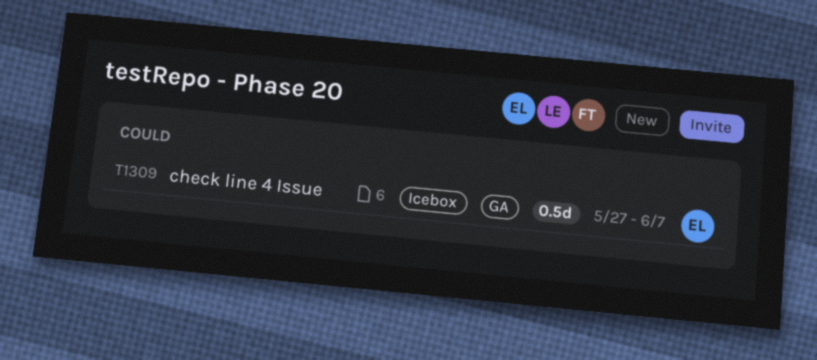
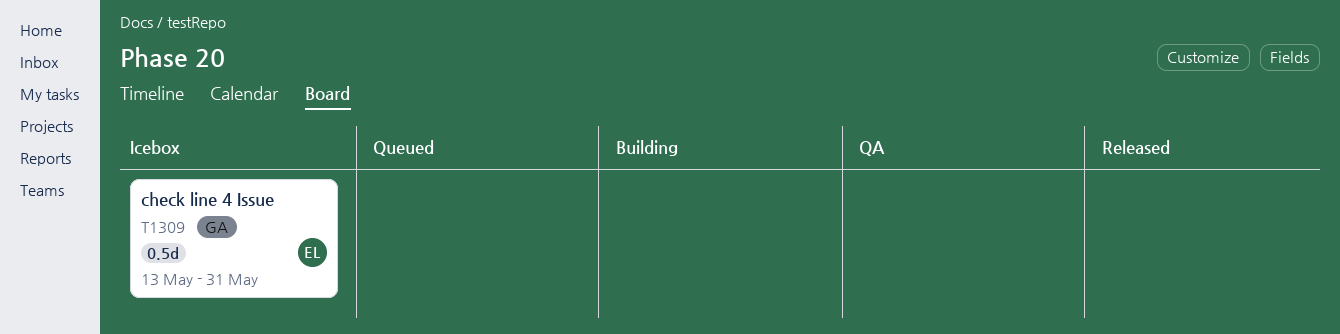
T1309, start: May 27 -> May 13
T1309, due: Jun 7 -> May 31

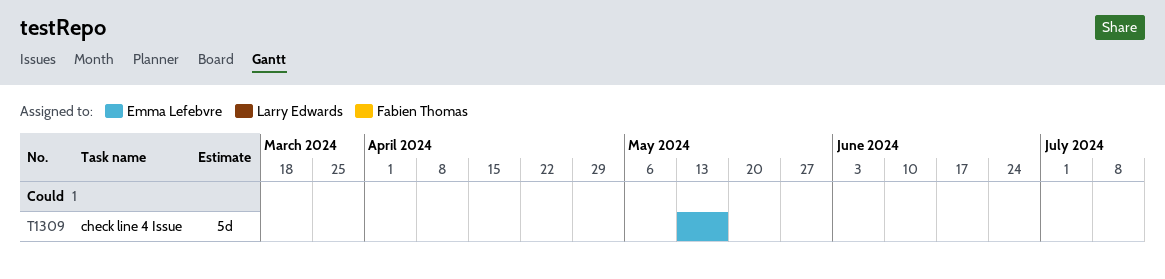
T1309, estimate: 0.5d -> 5d
T1309, due: May 31 -> May 17

